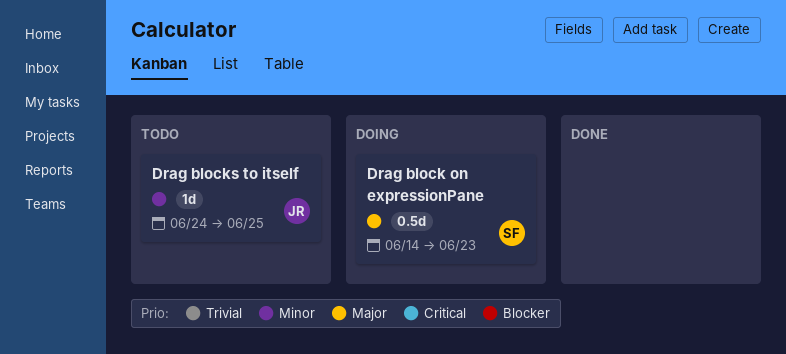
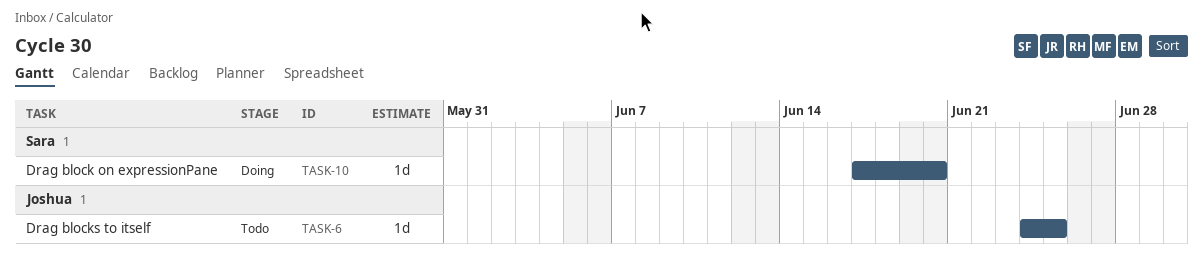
Drag block on expressionPane, estimate: 0.5d -> 1d
Drag block on expressionPane, start: Jun 14 -> Jun 17
Drag block on expressionPane, due: Jun 23 -> Jun 20

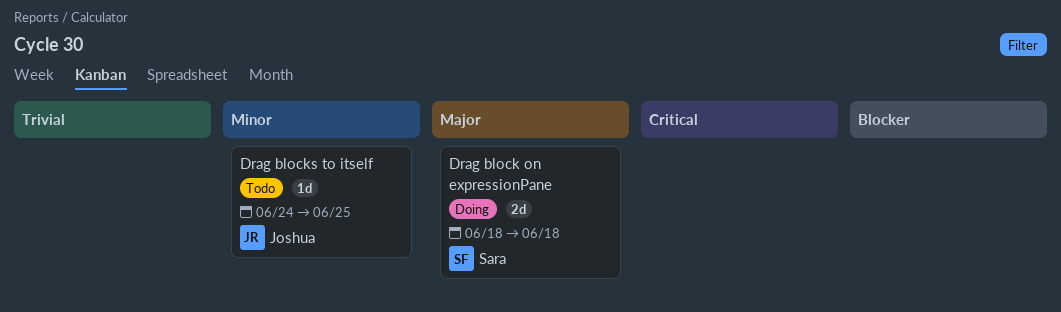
Drag block on expressionPane, estimate: 1d -> 2d
Drag block on expressionPane, start: Jun 17 -> Jun 18
Drag block on expressionPane, due: Jun 20 -> Jun 18

